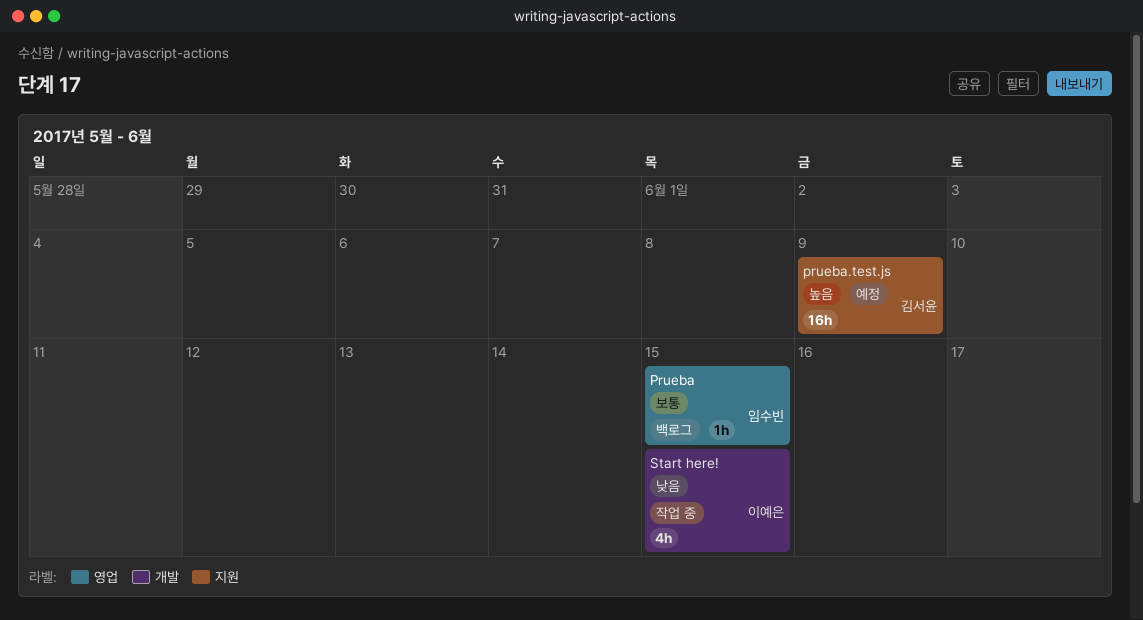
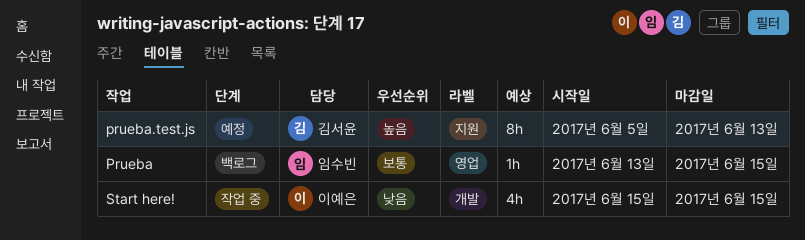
prueba.test.js, estimate: 16h -> 8h
prueba.test.js, due: Jun 9 -> Jun 13

